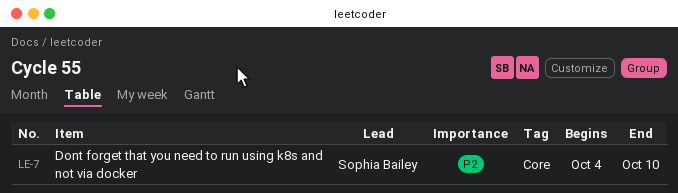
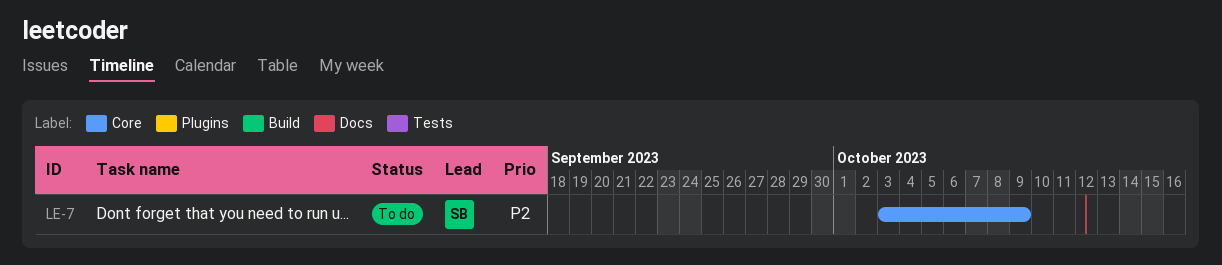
LE-7, start: Oct 4 -> Oct 3
LE-7, due: Oct 10 -> Oct 9

